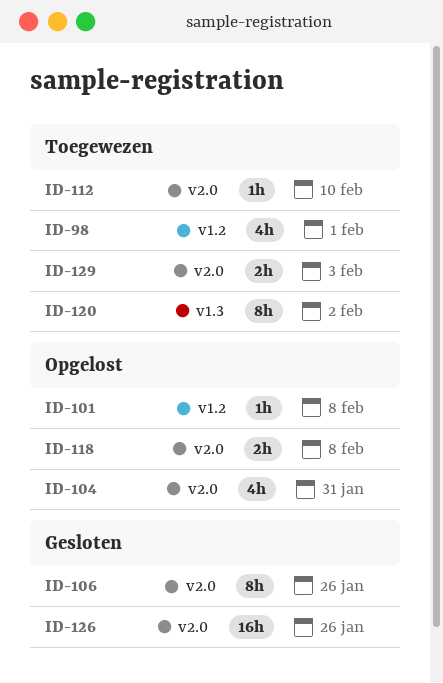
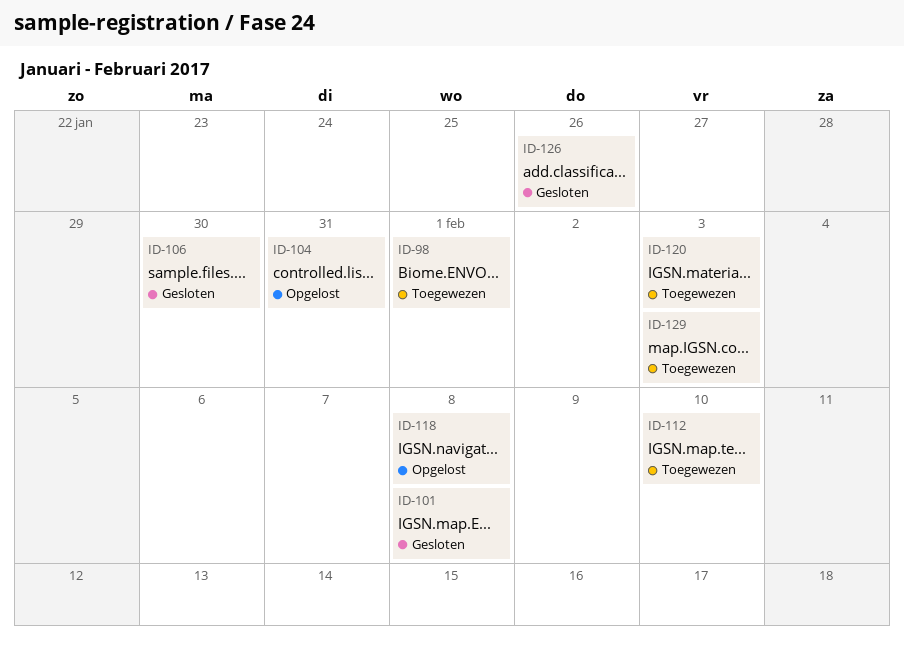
ID-101, status: Opgelost -> Gesloten
ID-106, due: Jan 26 -> Jan 30
ID-120, due: Feb 2 -> Feb 3

